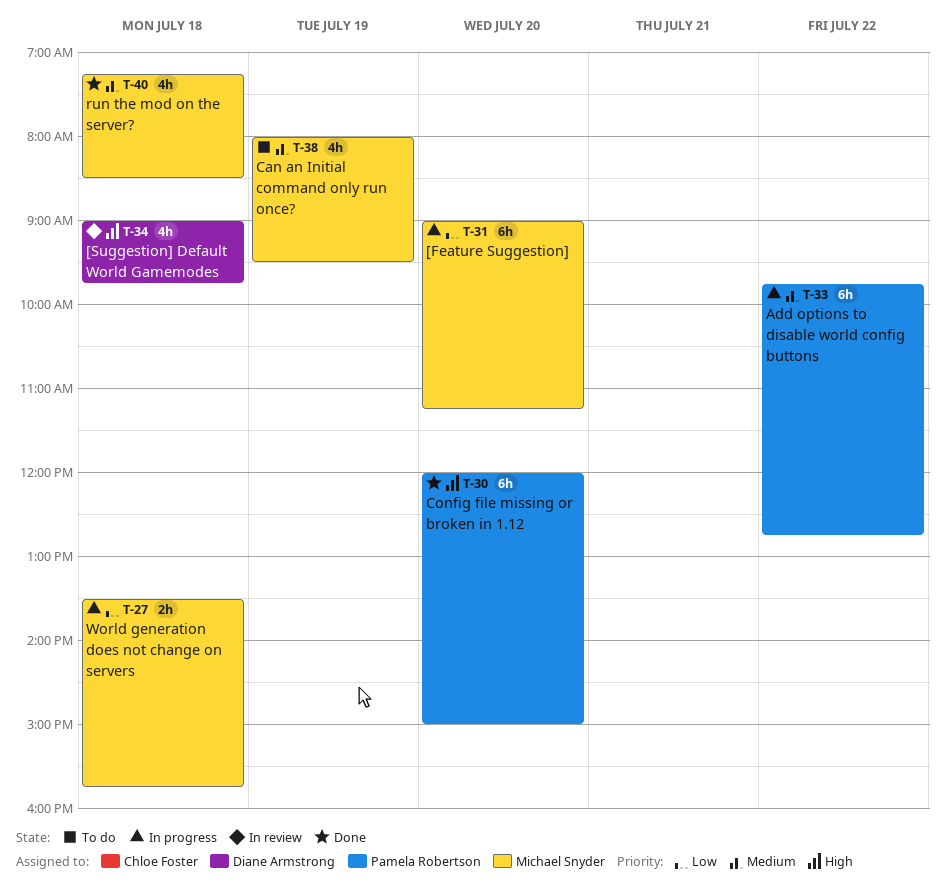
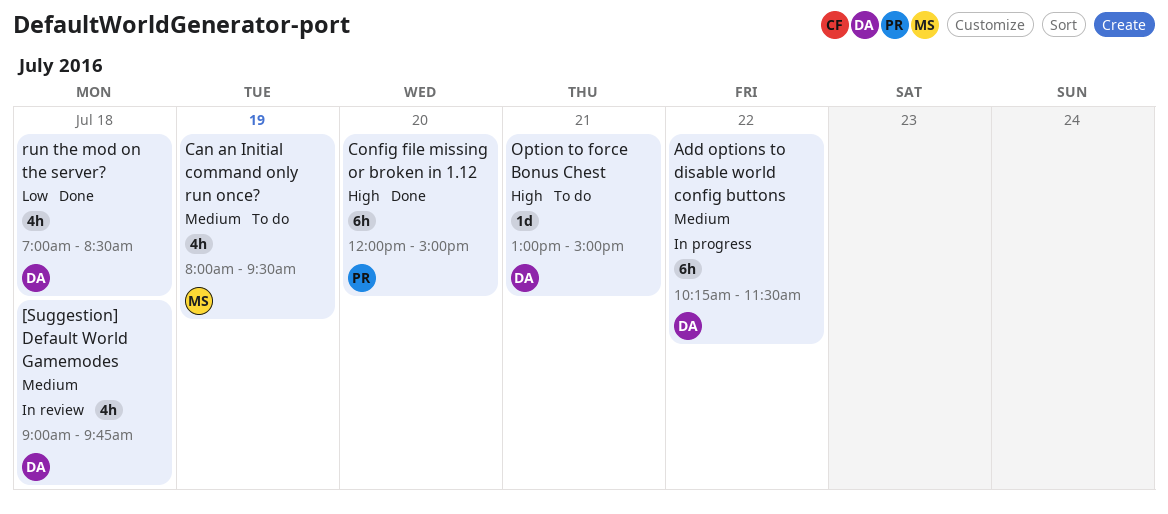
[Feature Suggestion]: present -> none
[Suggestion] Default World Gamemodes, priority: High -> Medium
Add options to disable world config buttons, owner: Pamela Robertson -> Diane Armstrong
Add options to disable world config buttons, begins: 09:45 -> 10:15
Add options to disable world config buttons, ends: 12:45 -> 11:30
Option to force Bonus Chest: none -> present
run the mod on the server?, owner: Michael Snyder -> Diane Armstrong
run the mod on the server?, priority: Medium -> Low
run the mod on the server?, begins: 07:15 -> 07:00
World generation does not change on servers: present -> none

